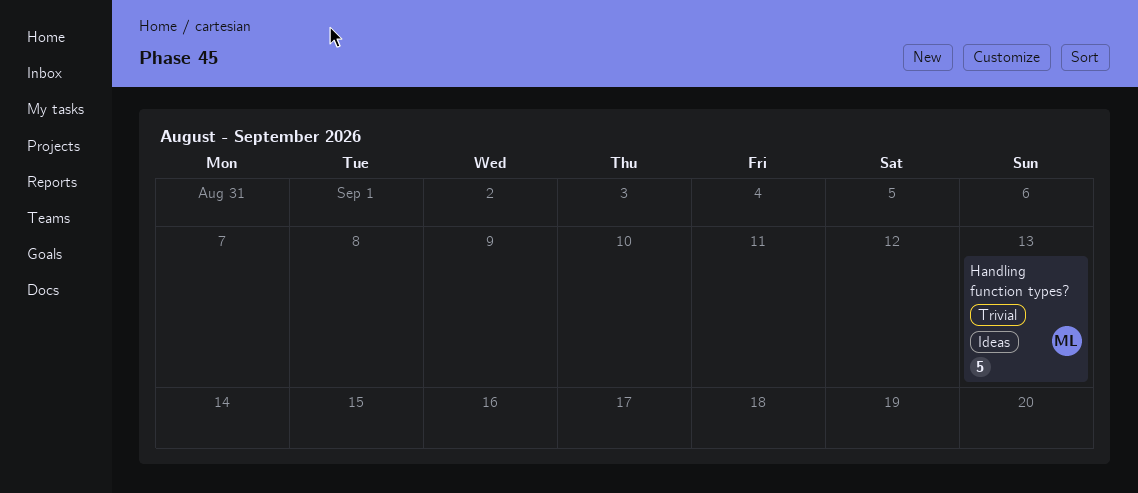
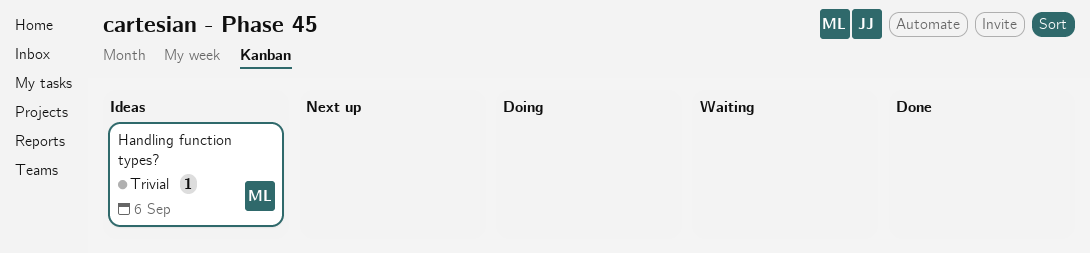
Handling function types?, estimate: 5 -> 1
Handling function types?, due: Sep 13 -> Sep 6

